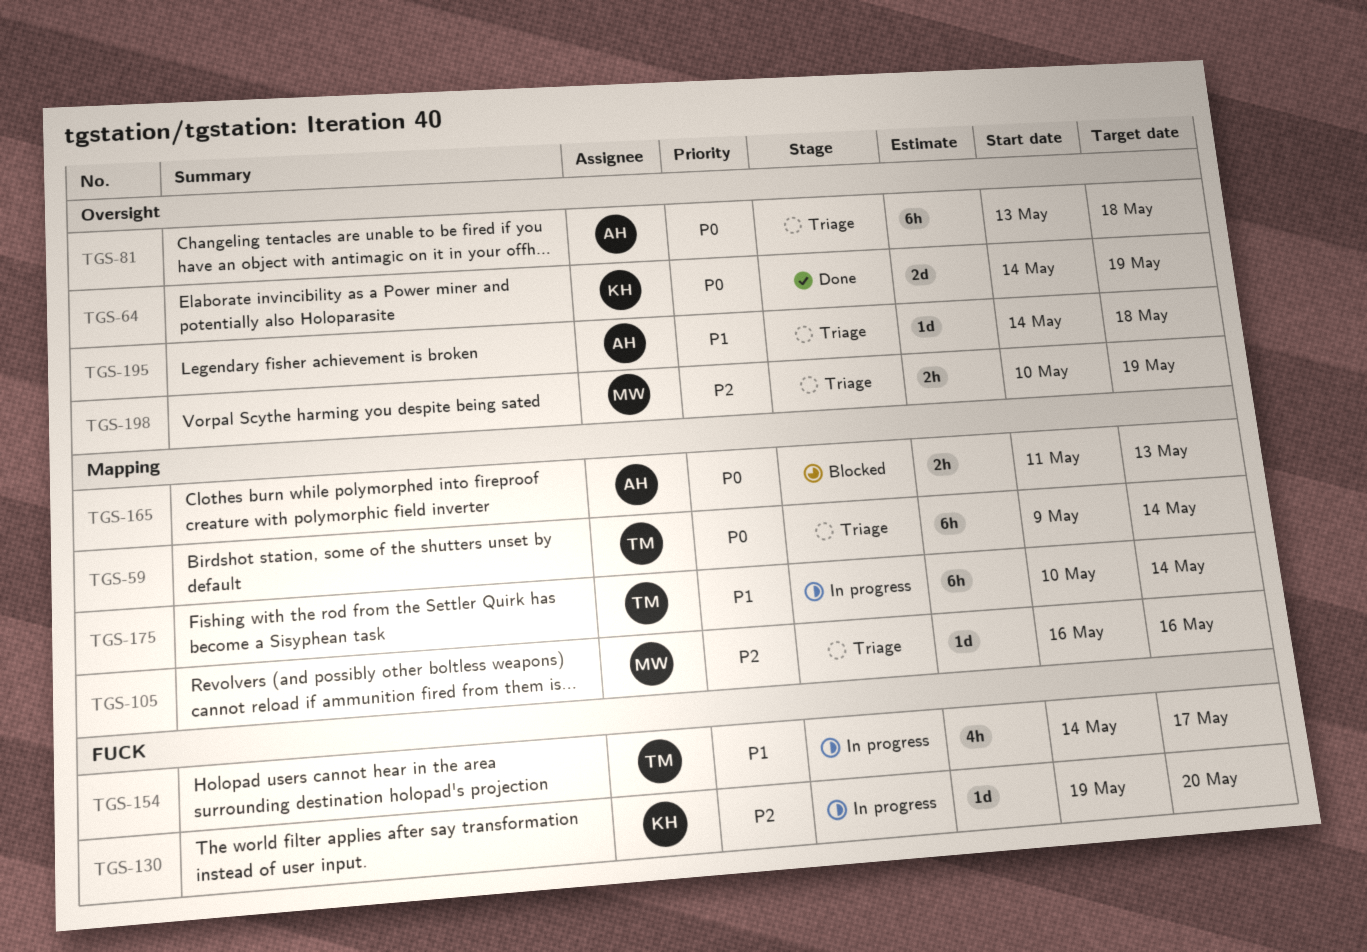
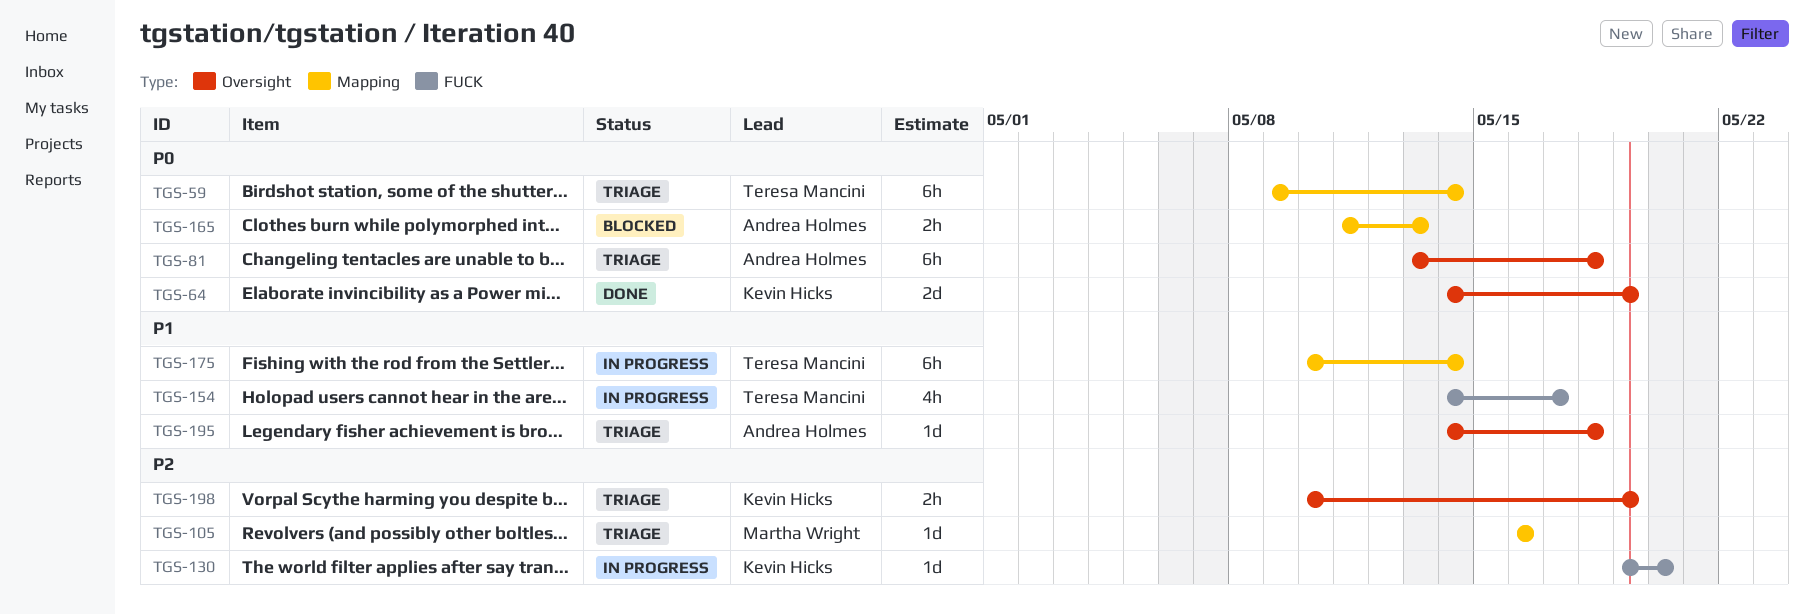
TGS-198, owner: Martha Wright -> Kevin Hicks

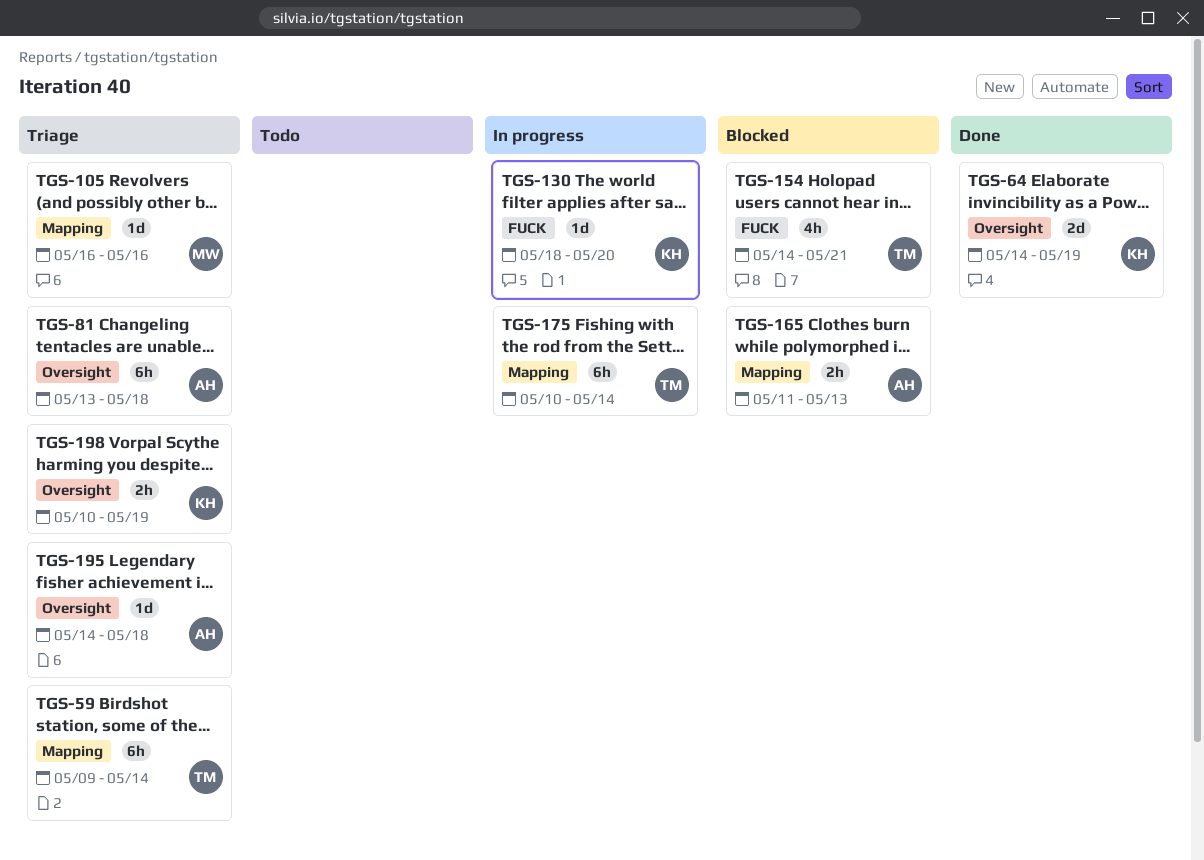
TGS-130, start: May 19 -> May 18
TGS-154, status: In progress -> Blocked
TGS-154, due: May 17 -> May 21

